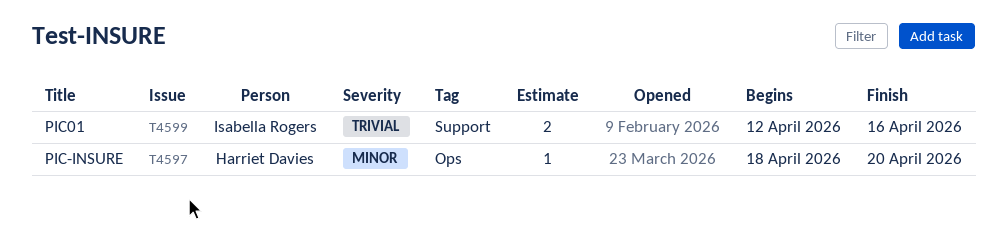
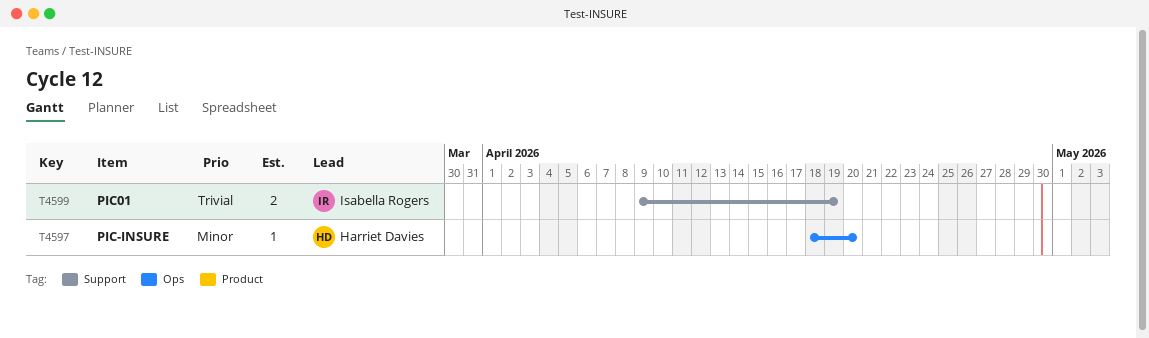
T4599, start: Apr 12 -> Apr 9
T4599, due: Apr 16 -> Apr 19

